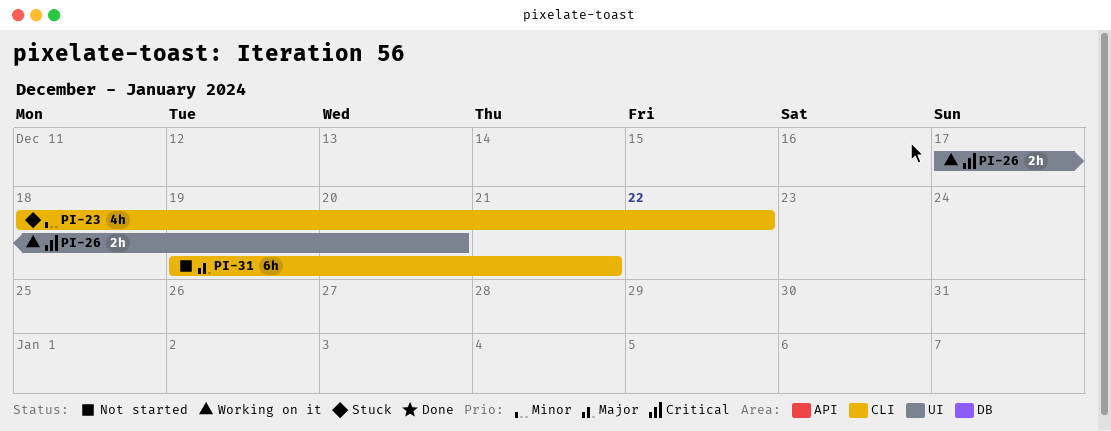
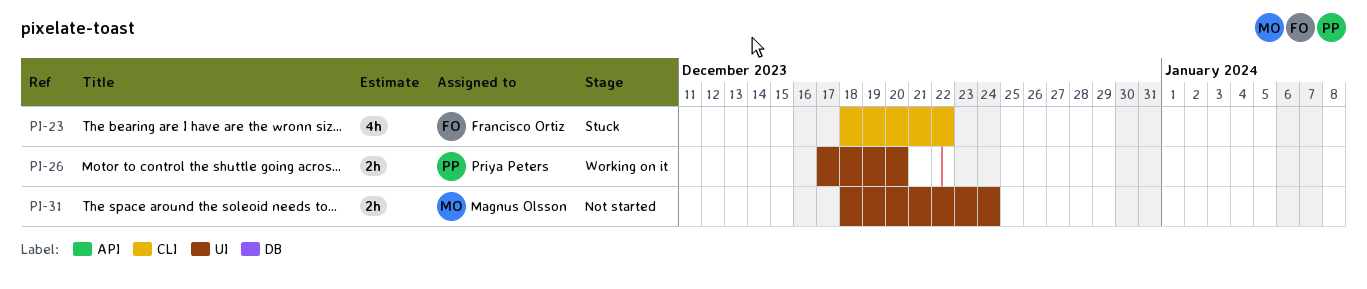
PI-31, label: CLI -> UI
PI-31, estimate: 6h -> 2h
PI-31, start: Dec 19 -> Dec 18
PI-31, due: Dec 21 -> Dec 24

